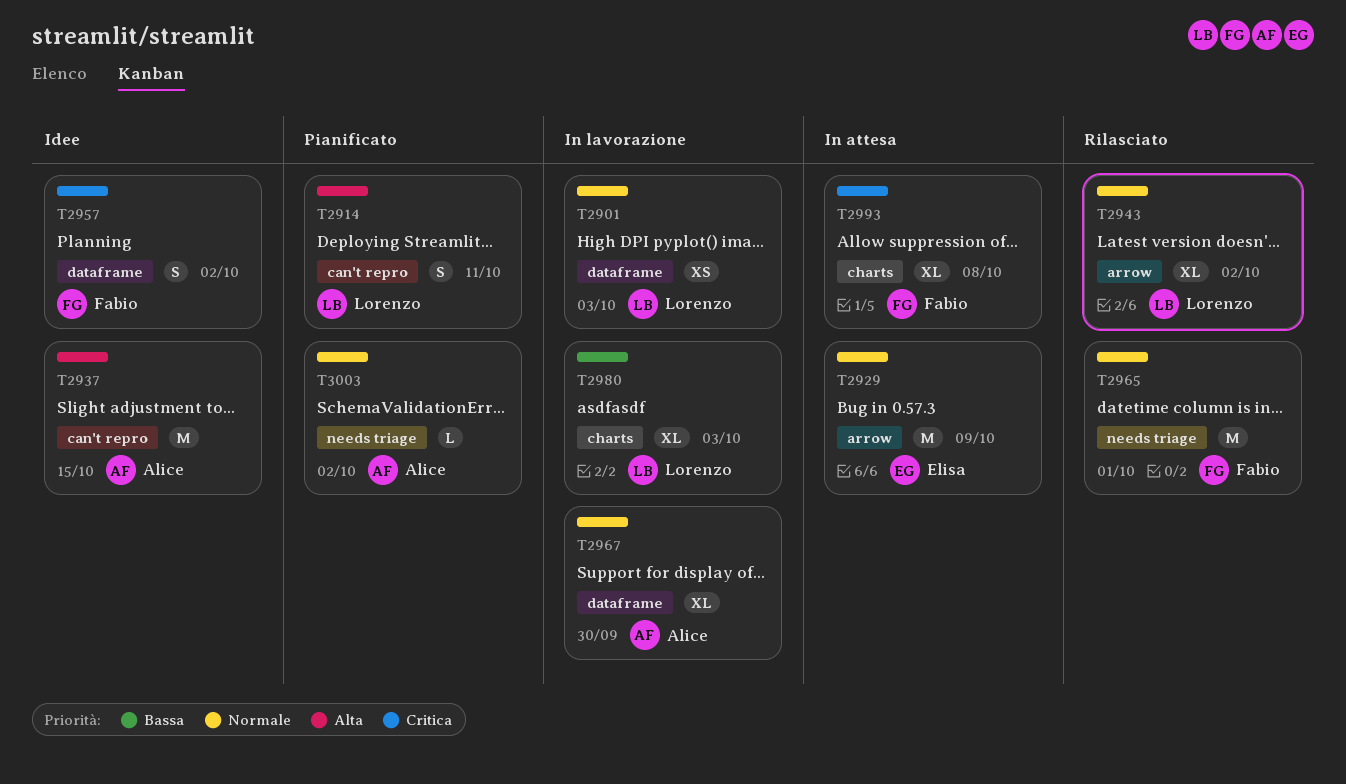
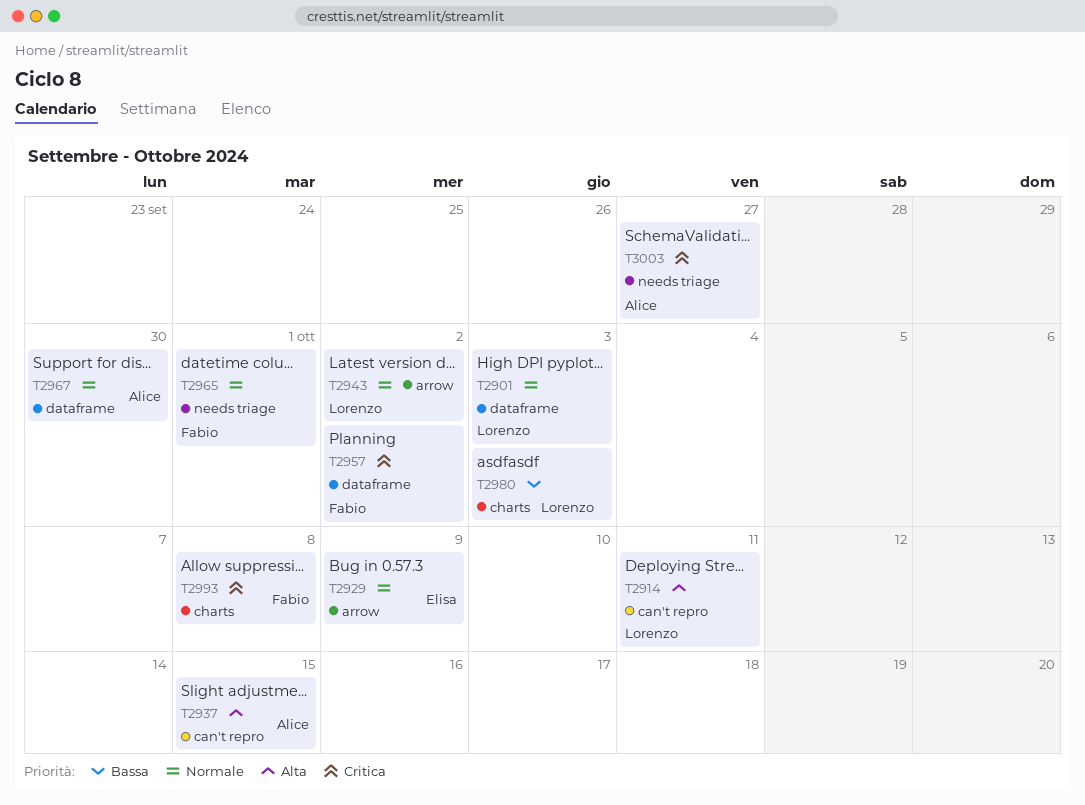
T3003, priority: Normale -> Critica
T3003, due: Oct 2 -> Sep 27

